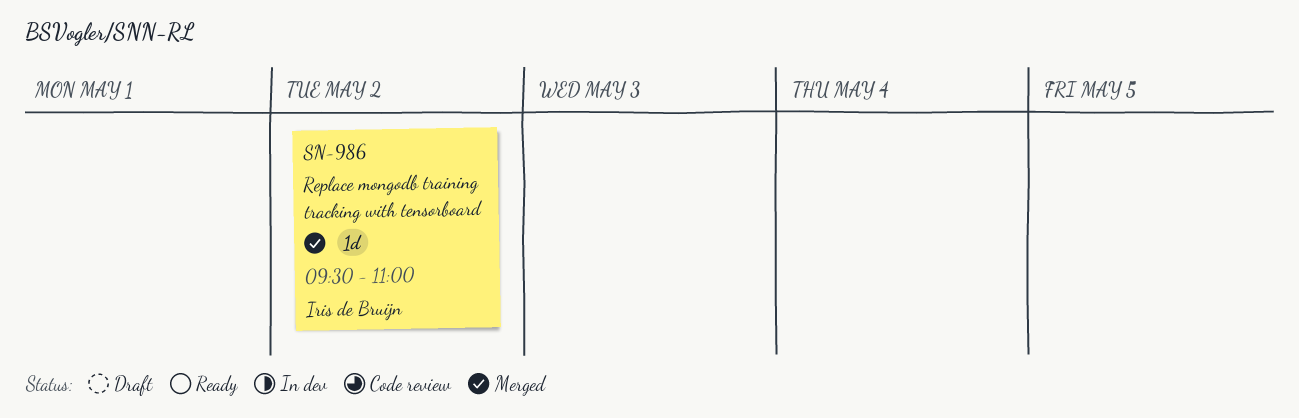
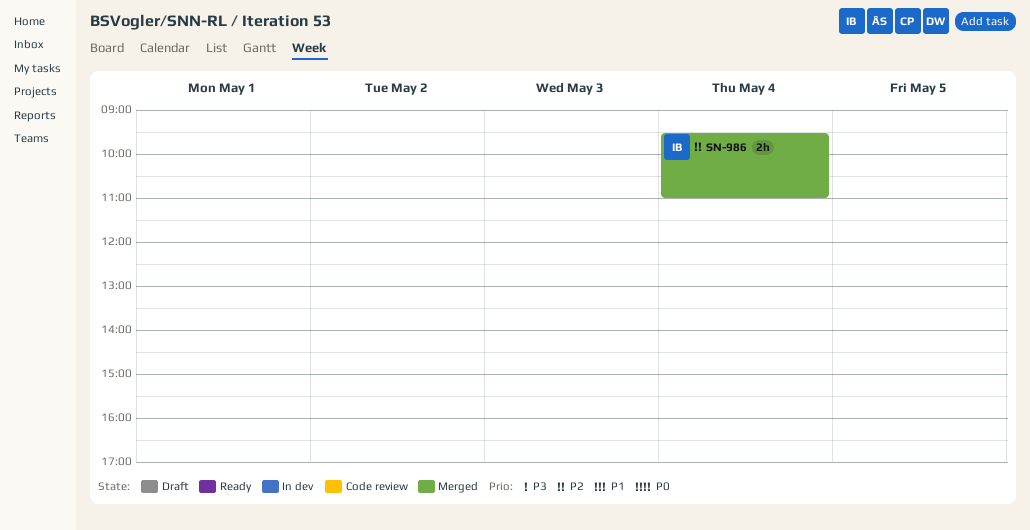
SN-986, estimate: 1d -> 2h
SN-986, day: May 2 -> May 4

